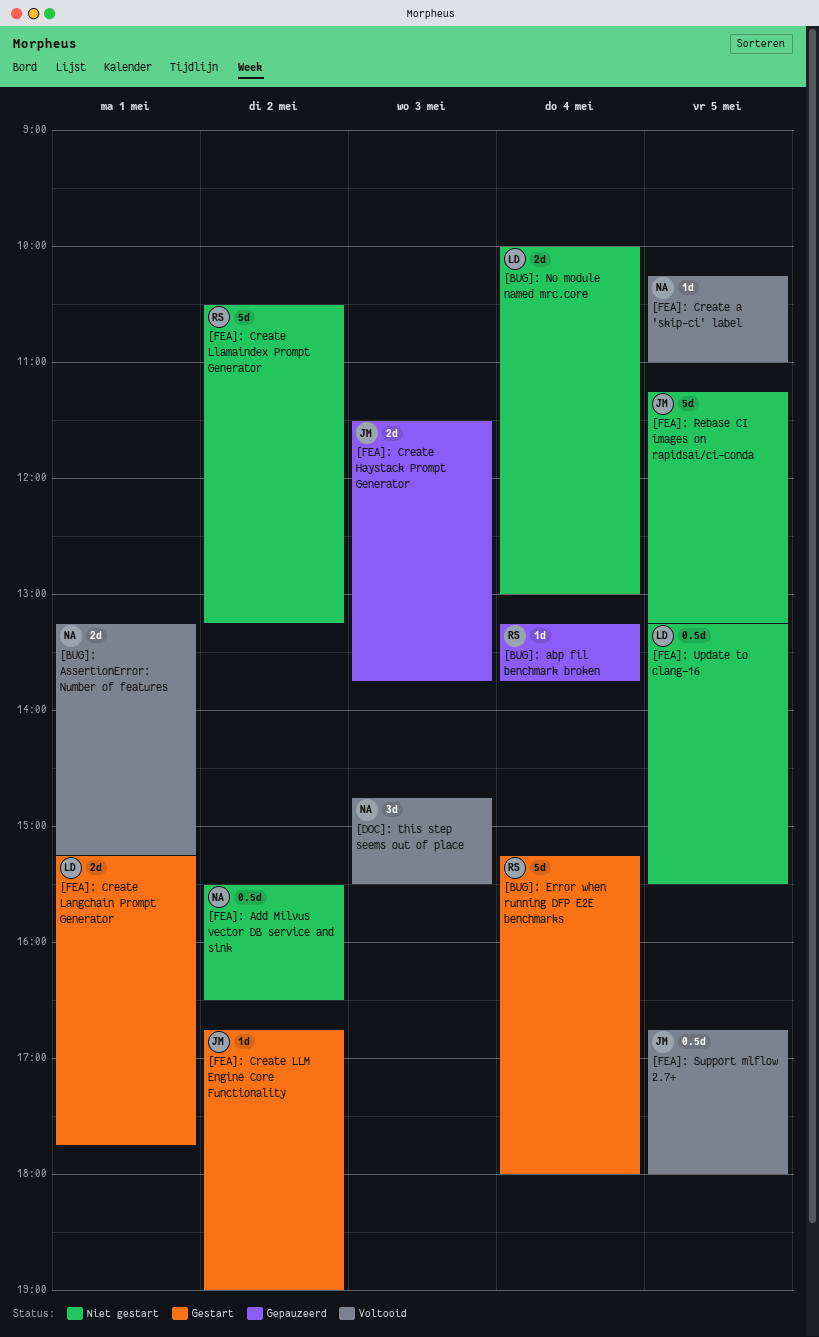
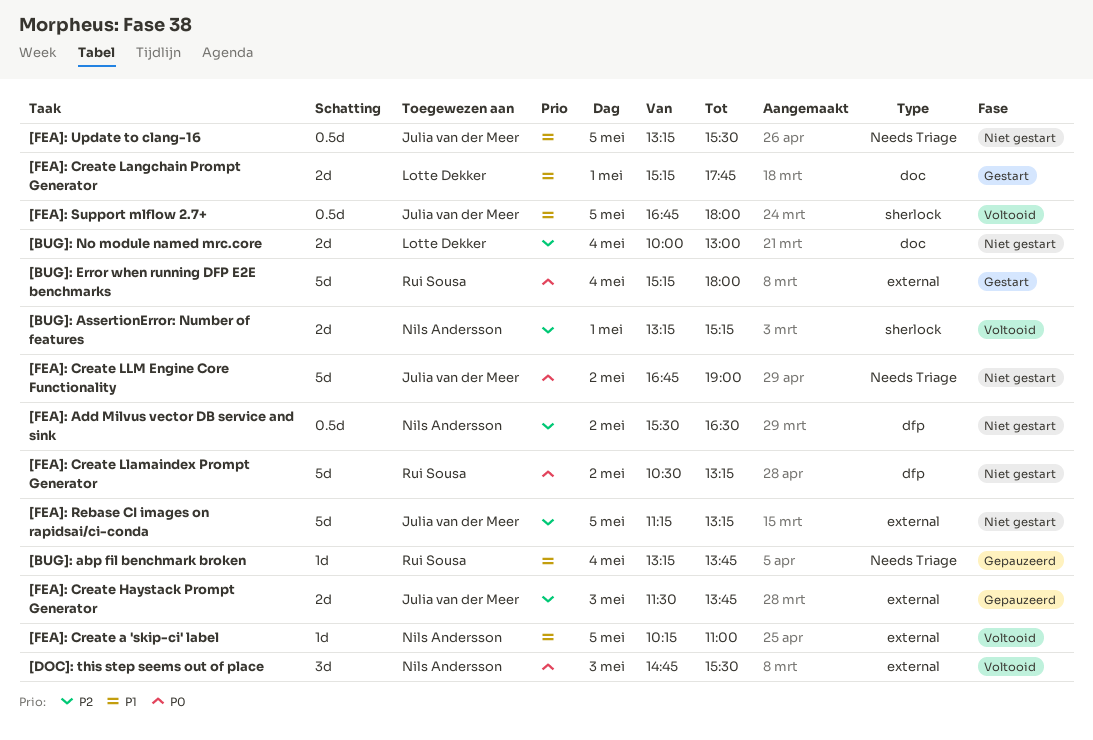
[FEA]: Create LLM Engine Core Functionality, status: Gestart -> Niet gestart
[FEA]: Create LLM Engine Core Functionality, estimate: 1d -> 5d
[FEA]: Update to clang-16, owner: Lotte Dekker -> Julia van der Meer

